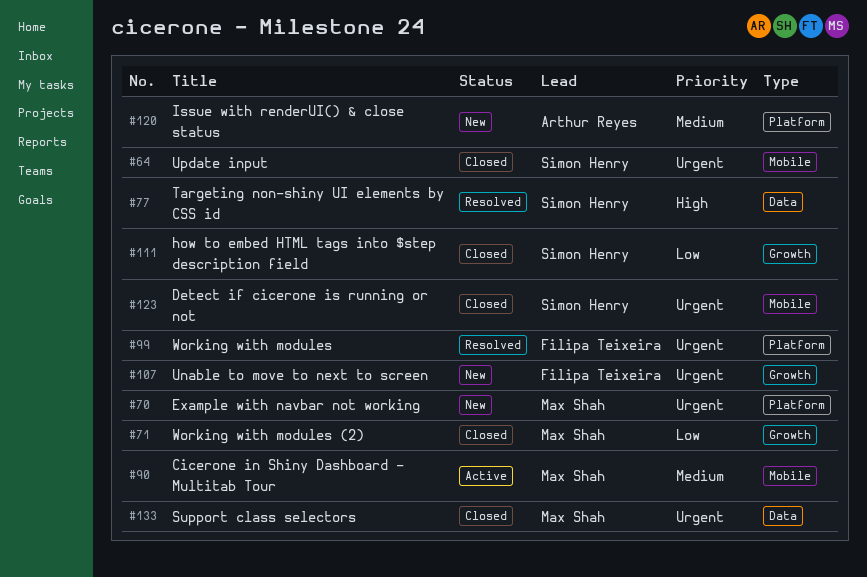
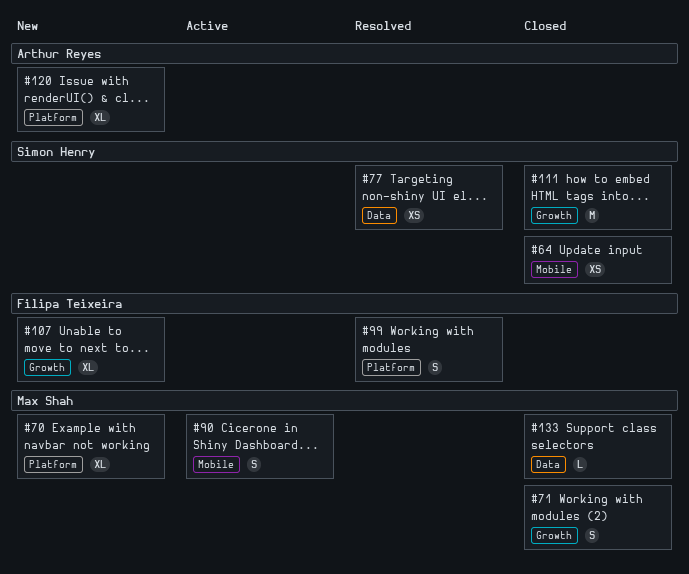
#123: present -> none

